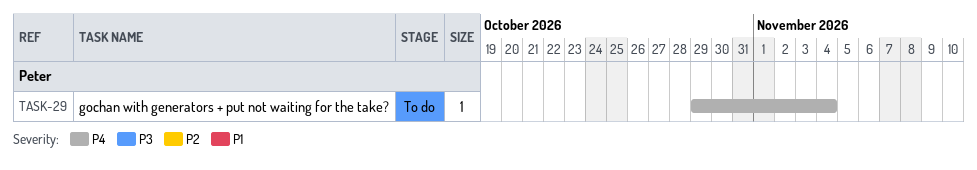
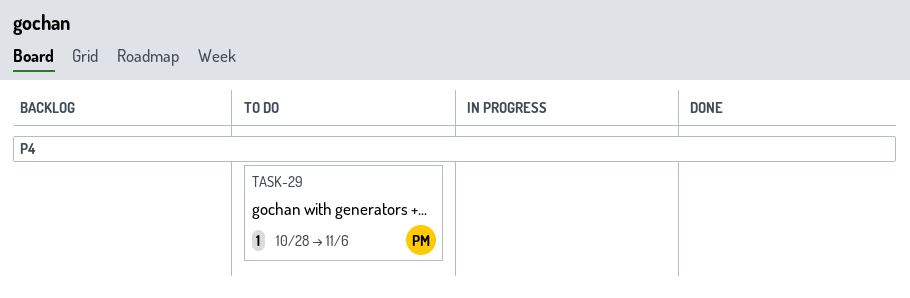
TASK-29, start: Oct 29 -> Oct 28
TASK-29, due: Nov 4 -> Nov 6

